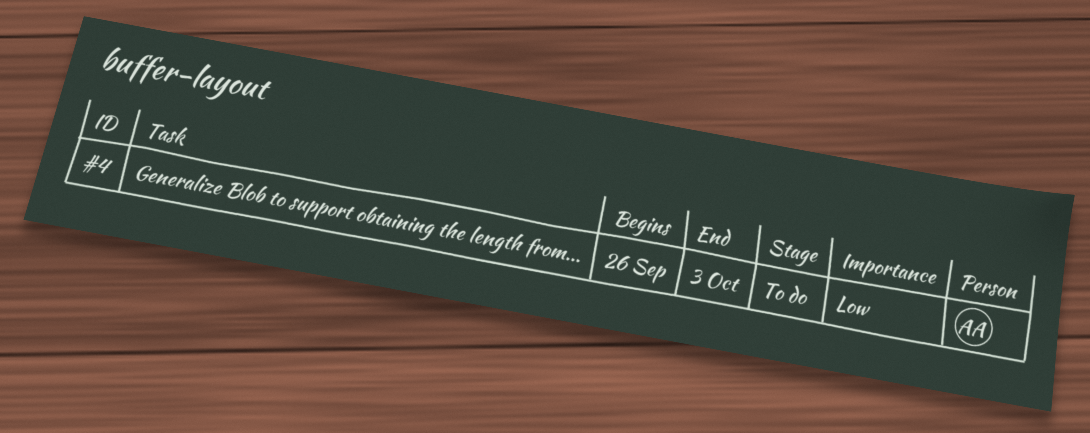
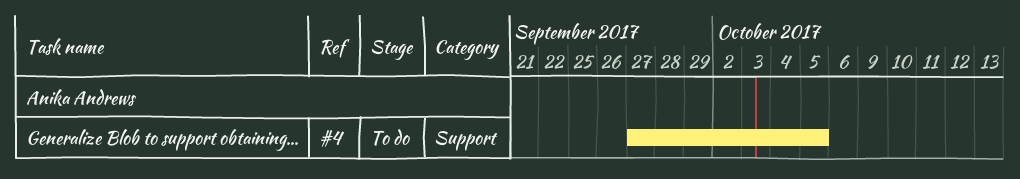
#4, start: Sep 26 -> Sep 27
#4, due: Oct 3 -> Oct 5

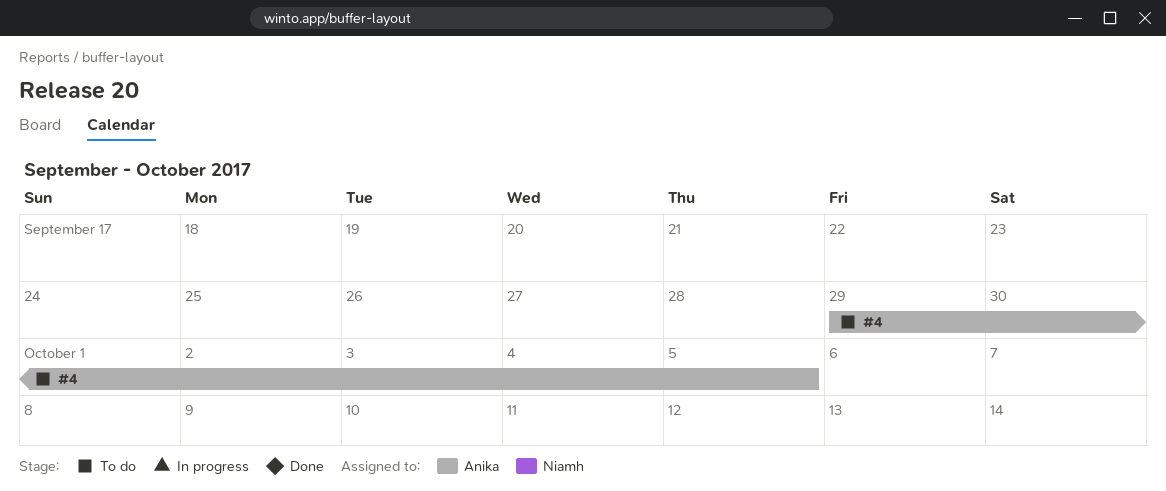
#4, start: Sep 27 -> Sep 29

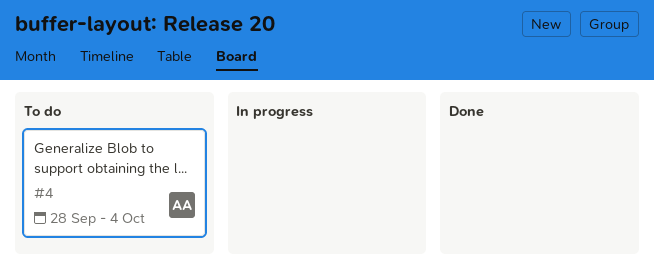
#4, start: Sep 29 -> Sep 28
#4, due: Oct 5 -> Oct 4

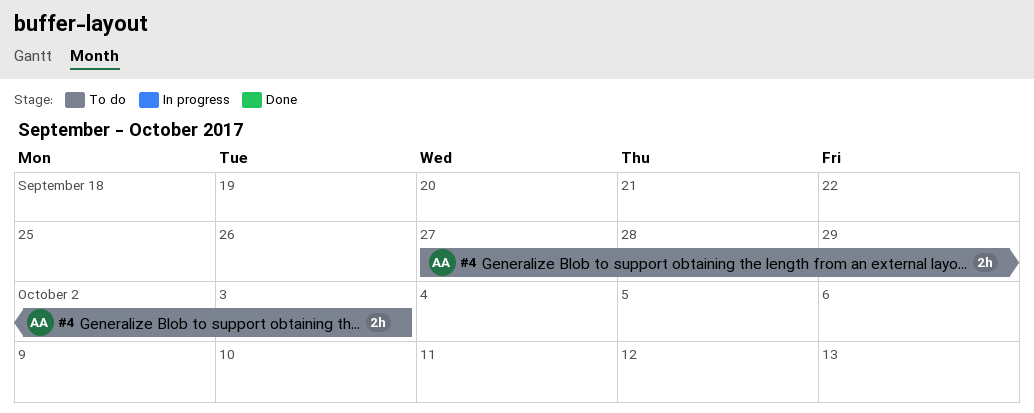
#4, start: Sep 28 -> Sep 27
#4, due: Oct 4 -> Oct 3

